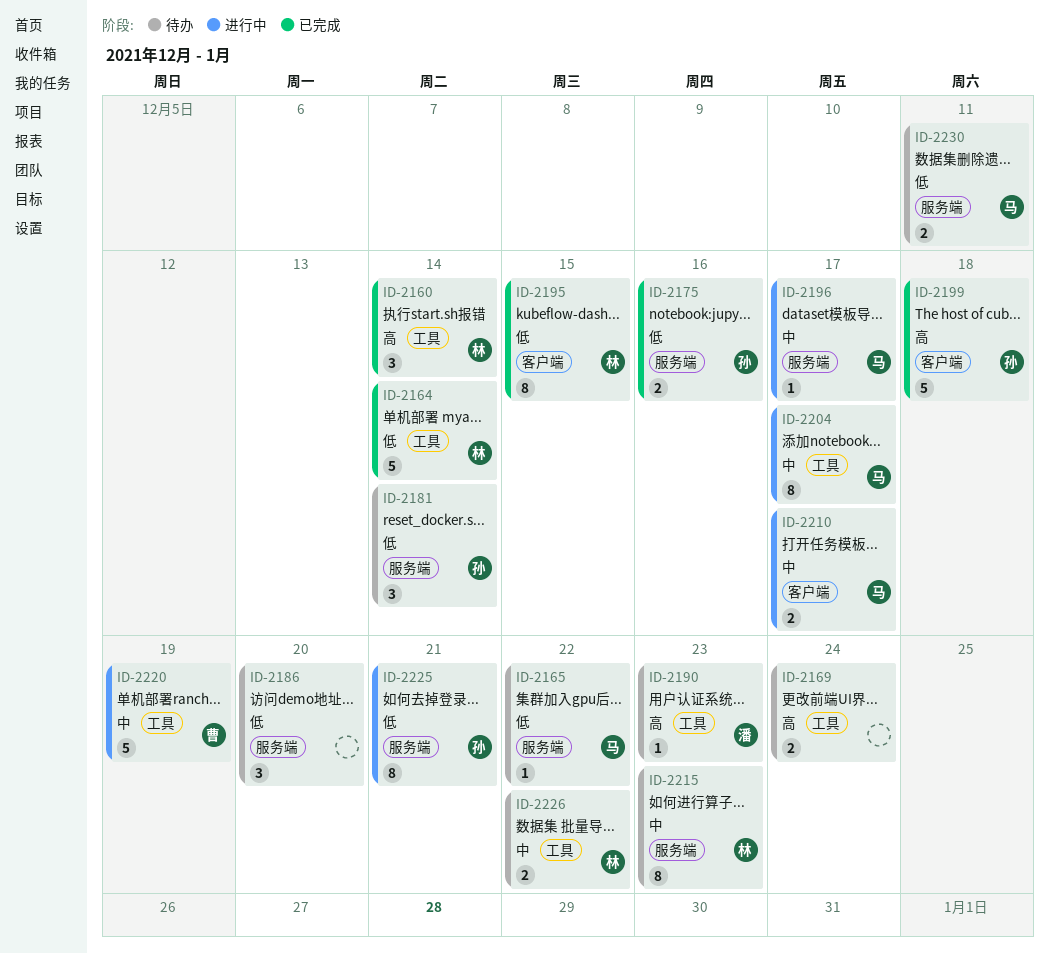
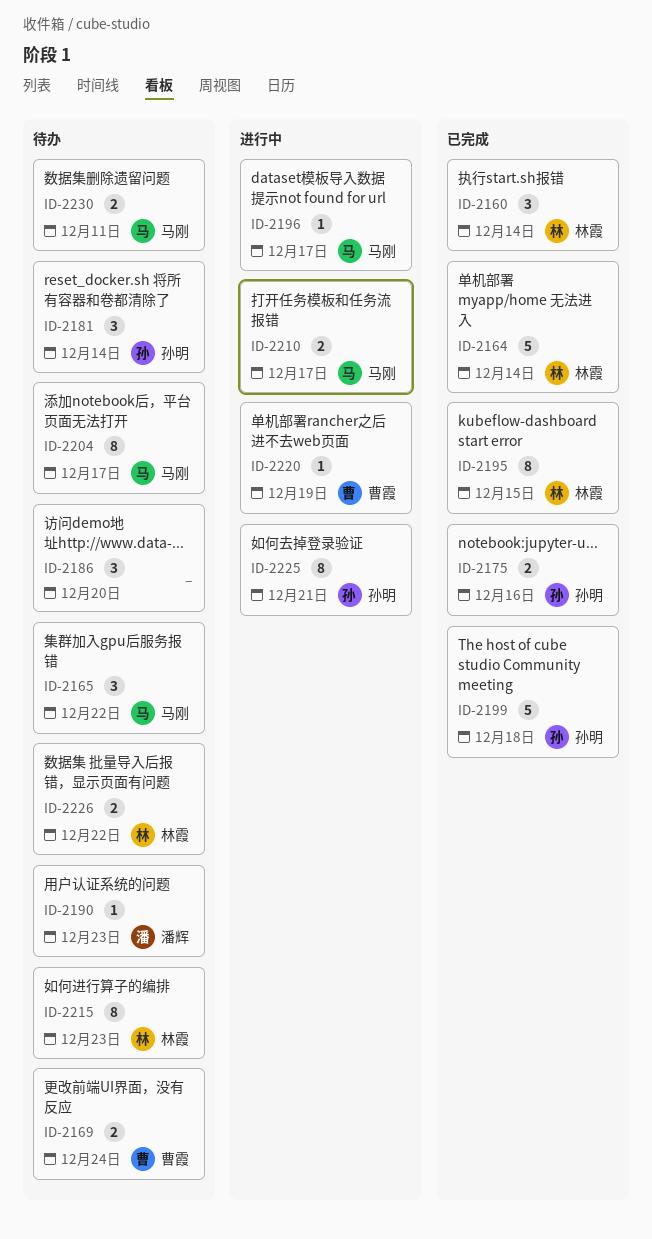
ID-2165, estimate: 1 -> 3
ID-2169, owner: none -> 曹霞
ID-2204, status: 进行中 -> 待办
ID-2220, estimate: 5 -> 1

